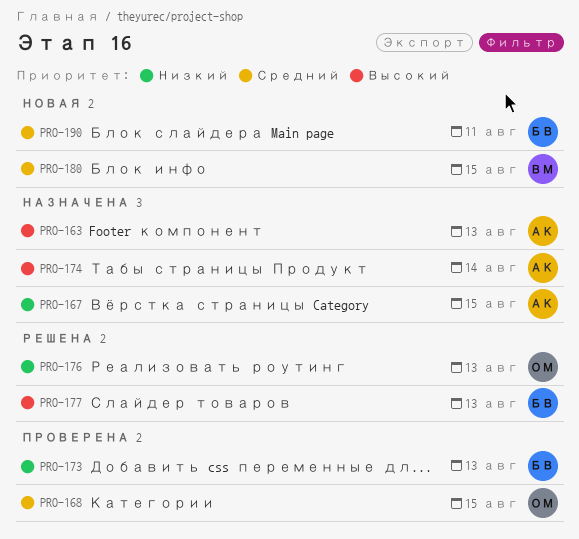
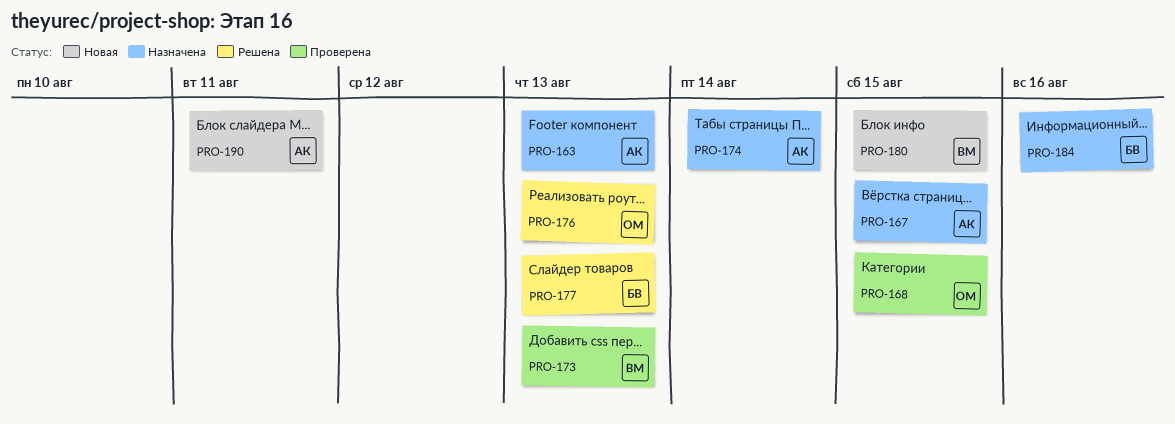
PRO-173, owner: БВ -> ВМ
PRO-184: none -> present
PRO-190, owner: БВ -> АК

